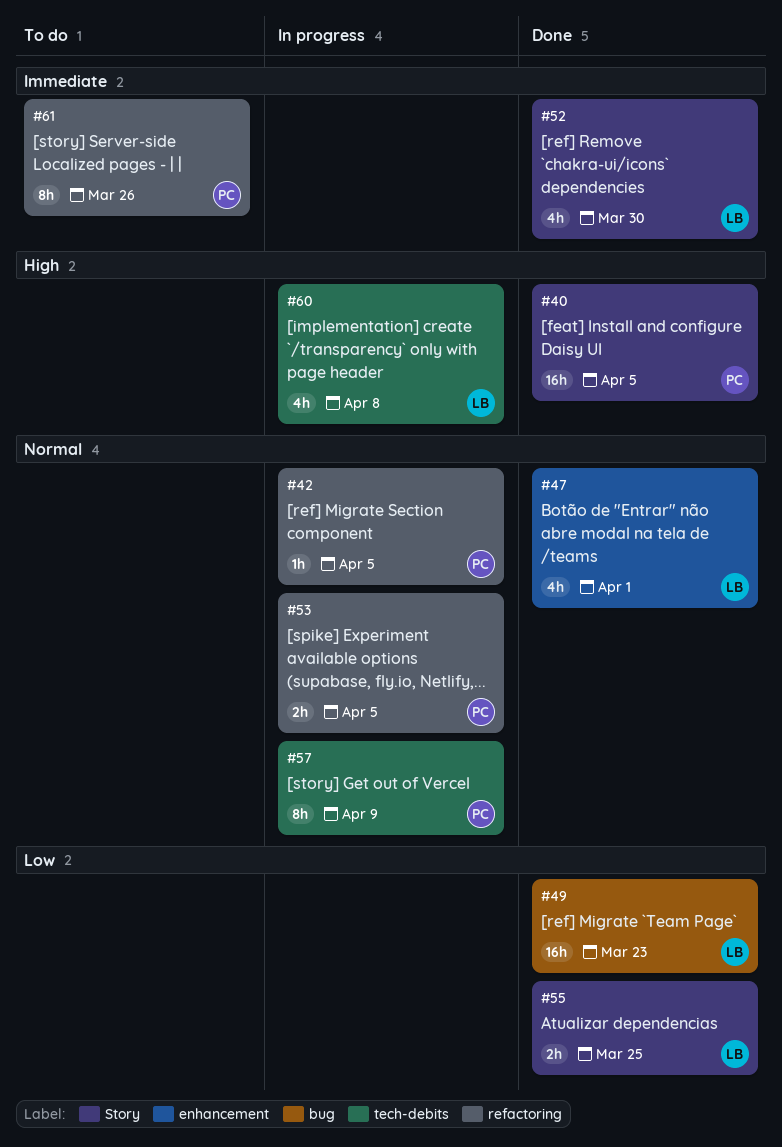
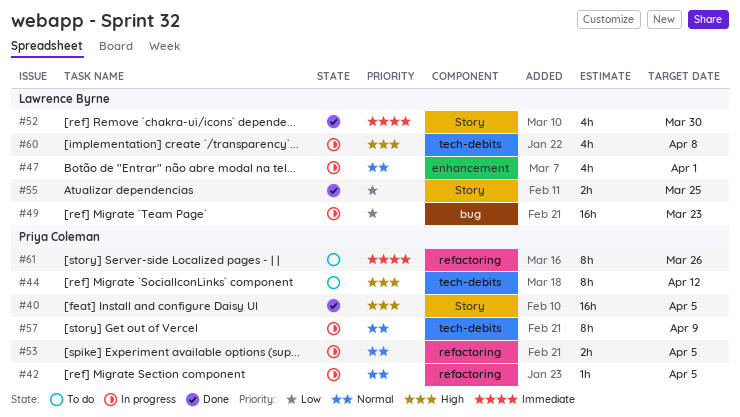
#44: none -> present
#47, status: Done -> In progress
#49, status: Done -> In progress

